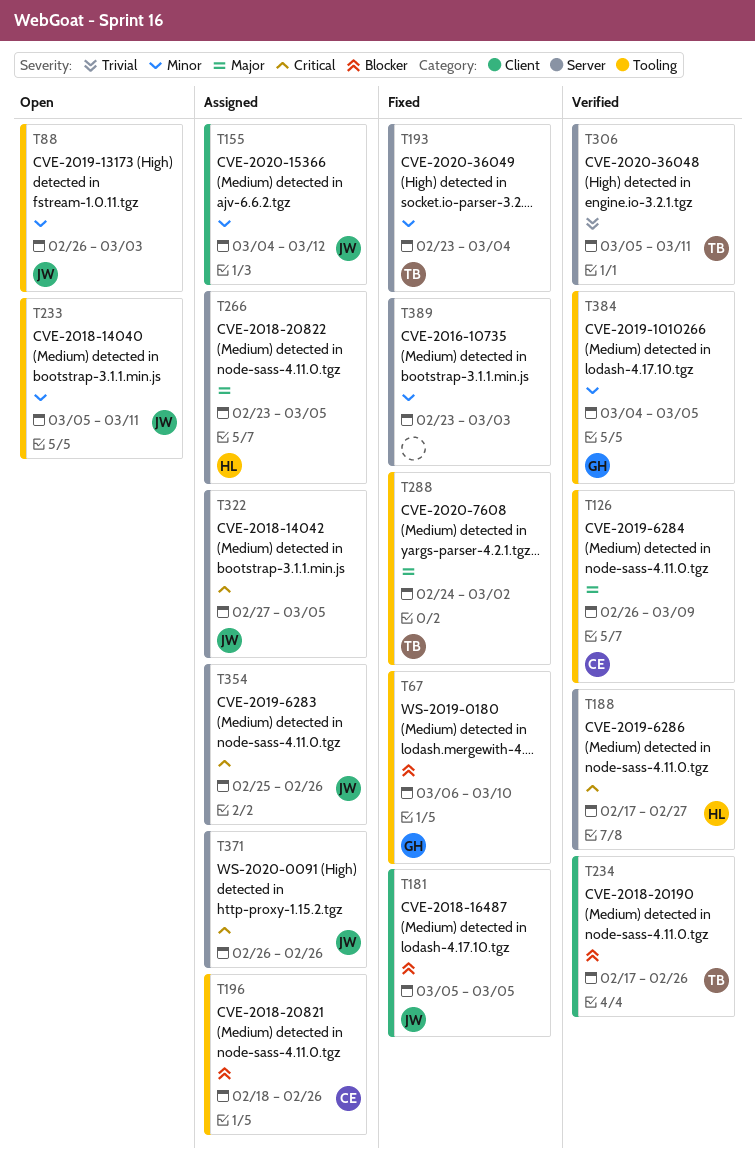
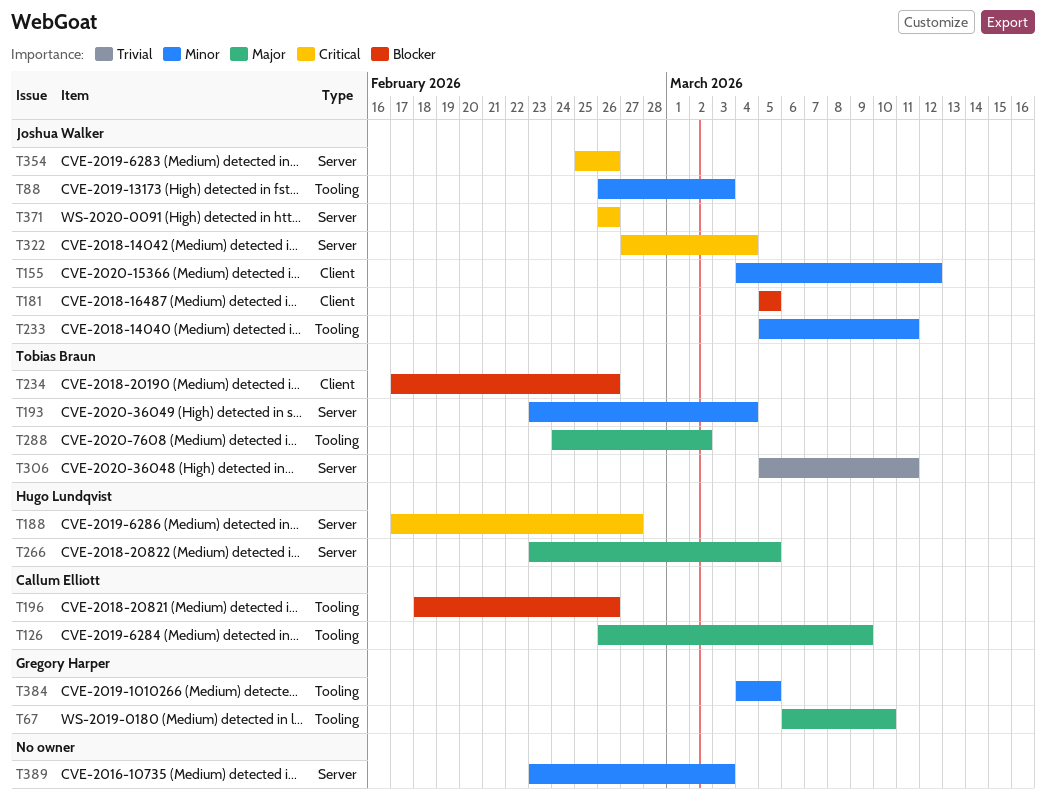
T67, priority: Blocker -> Major
T322, due: Mar 5 -> Mar 4

